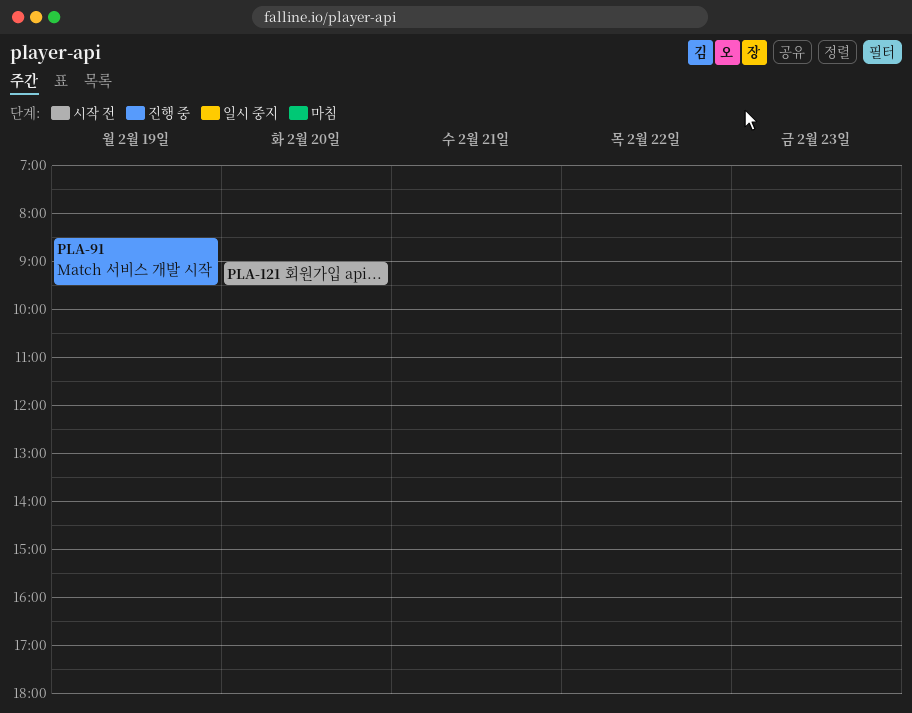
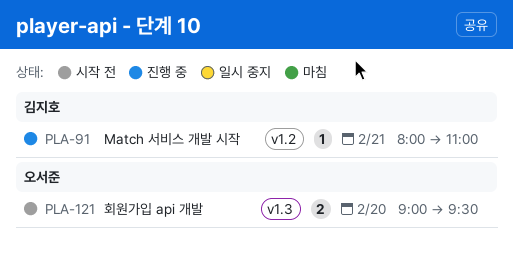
PLA-91, day: Feb 19 -> Feb 21
PLA-91, begins: 08:30 -> 08:00
PLA-91, ends: 09:30 -> 11:00

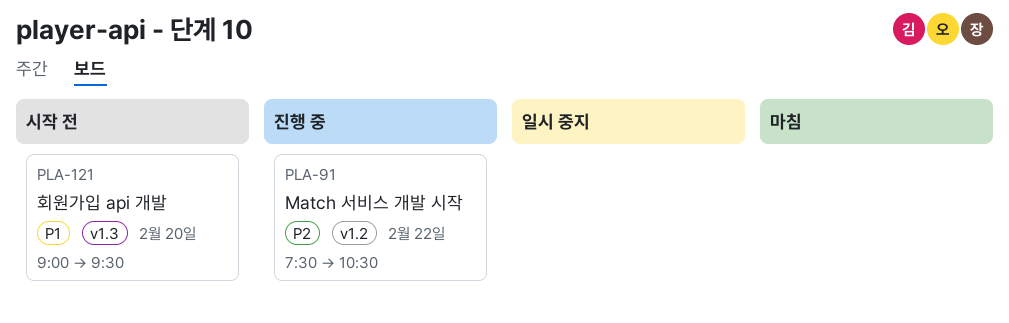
PLA-91, day: Feb 21 -> Feb 22
PLA-91, begins: 08:00 -> 07:30
PLA-91, ends: 11:00 -> 10:30

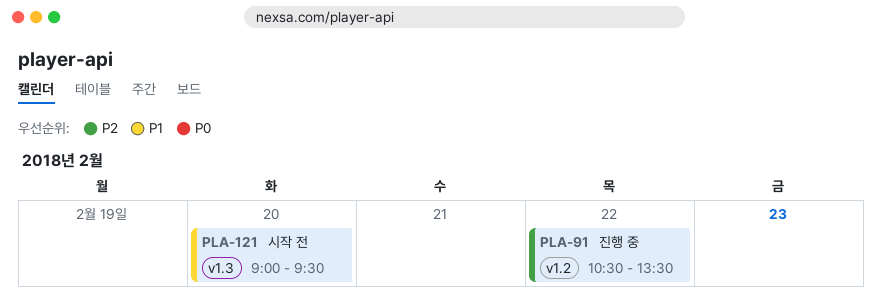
PLA-91, begins: 07:30 -> 10:30
PLA-91, ends: 10:30 -> 13:30

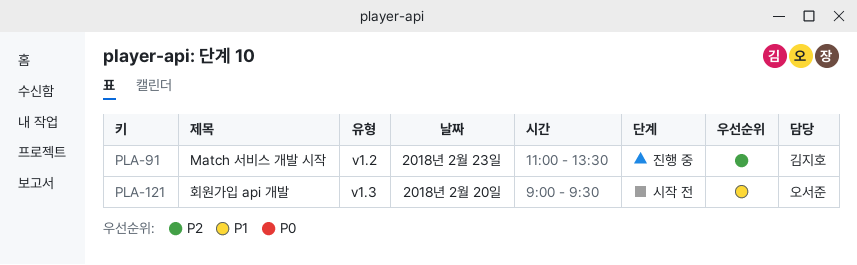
PLA-91, day: Feb 22 -> Feb 23
PLA-91, begins: 10:30 -> 11:00

